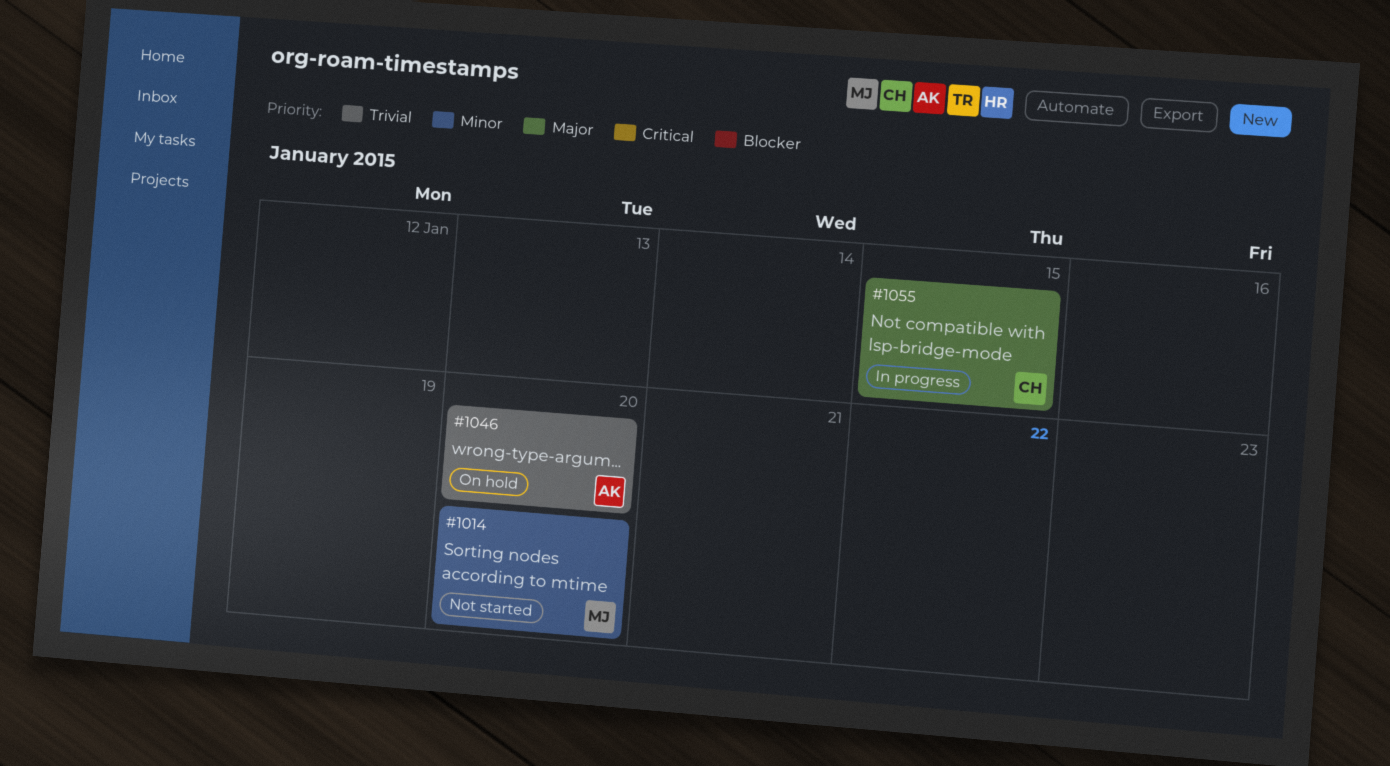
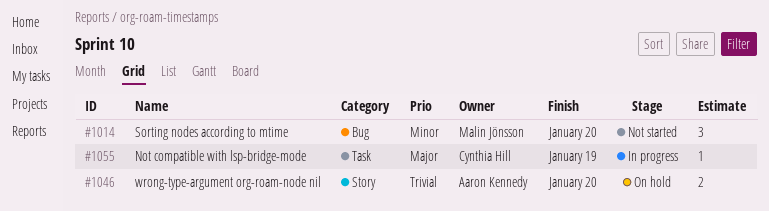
#1055, due: Jan 15 -> Jan 19

